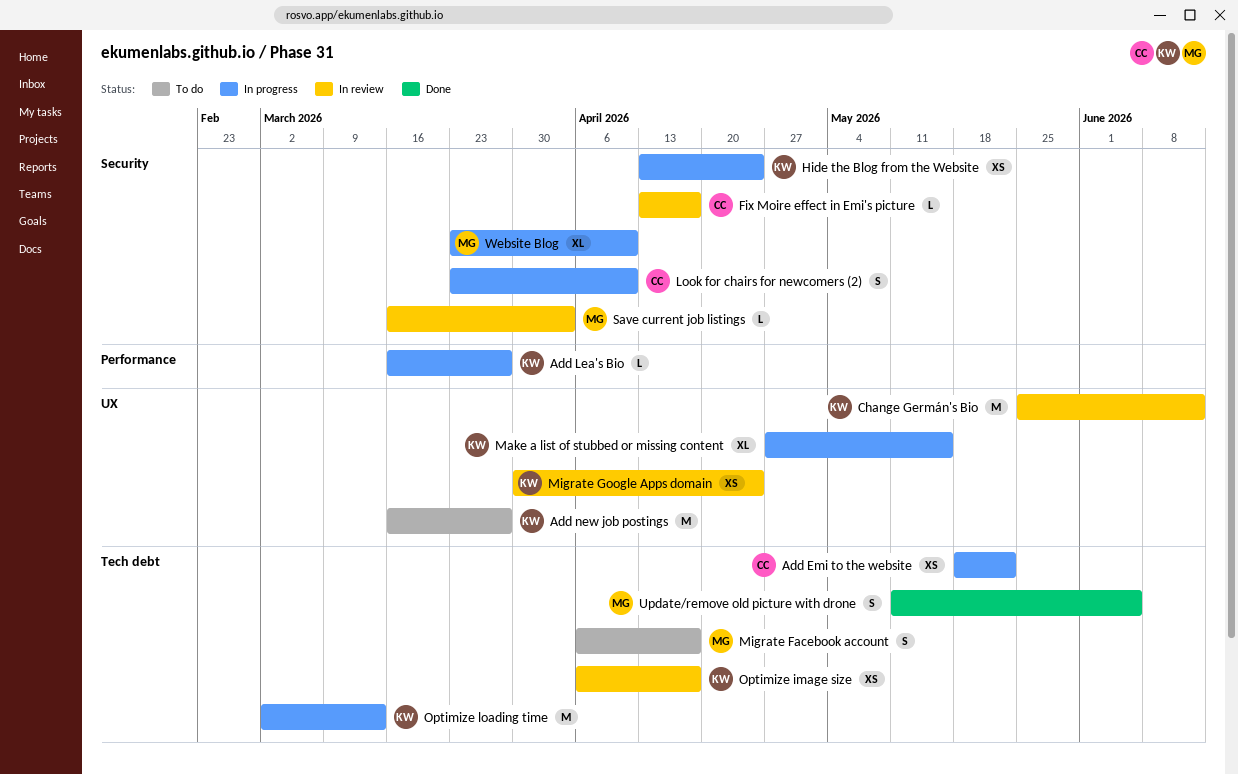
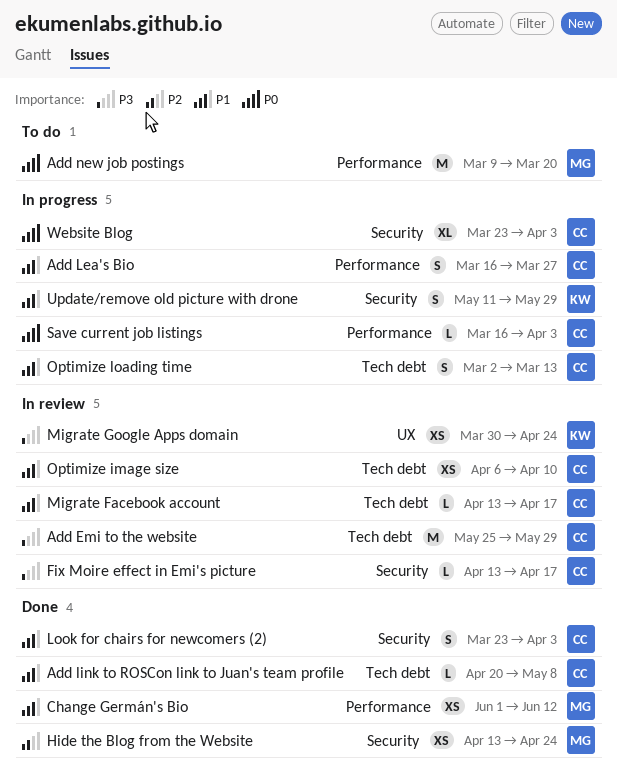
Add Emi to the website, status: In progress -> In review
Add Emi to the website, estimate: XS -> M
Add Emi to the website, start: May 18 -> May 25
Add Emi to the website, due: May 22 -> May 29
Add Lea's Bio, owner: KW -> CC
Add Lea's Bio, estimate: L -> S
Add link to ROSCon link to Juan's team profile: none -> present
Add new job postings, owner: KW -> MG
Add new job postings, label: UX -> Performance
Add new job postings, start: Mar 16 -> Mar 9
Add new job postings, due: Mar 27 -> Mar 20
Change Germán's Bio, status: In review -> Done
Change Germán's Bio, owner: KW -> MG
Change Germán's Bio, label: UX -> Performance
Change Germán's Bio, estimate: M -> XS
Change Germán's Bio, start: May 25 -> Jun 1
Hide the Blog from the Website, status: In progress -> Done
Hide the Blog from the Website, owner: KW -> MG
Look for chairs for newcomers (2), status: In progress -> Done
Look for chairs for newcomers (2), due: Apr 10 -> Apr 3
Make a list of stubbed or missing content: present -> none
Migrate Facebook account, status: To do -> In review
Migrate Facebook account, owner: MG -> CC
Migrate Facebook account, estimate: S -> L
Migrate Facebook account, start: Apr 6 -> Apr 13
Optimize image size, owner: KW -> CC
Optimize image size, due: Apr 17 -> Apr 10
Optimize loading time, owner: KW -> CC
Optimize loading time, estimate: M -> S
Save current job listings, status: In review -> In progress
Save current job listings, owner: MG -> CC
Save current job listings, label: Security -> Performance
Update/remove old picture with drone, status: Done -> In progress
Update/remove old picture with drone, owner: MG -> KW
Update/remove old picture with drone, label: Tech debt -> Security
Update/remove old picture with drone, due: Jun 5 -> May 29
Website Blog, owner: MG -> CC
Website Blog, due: Apr 10 -> Apr 3

